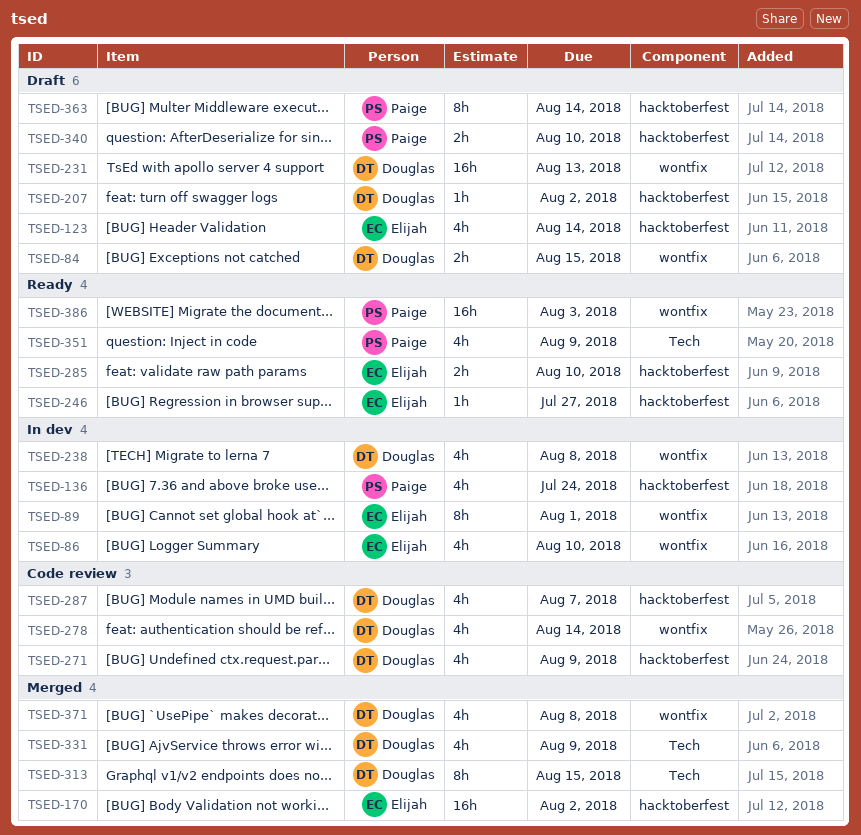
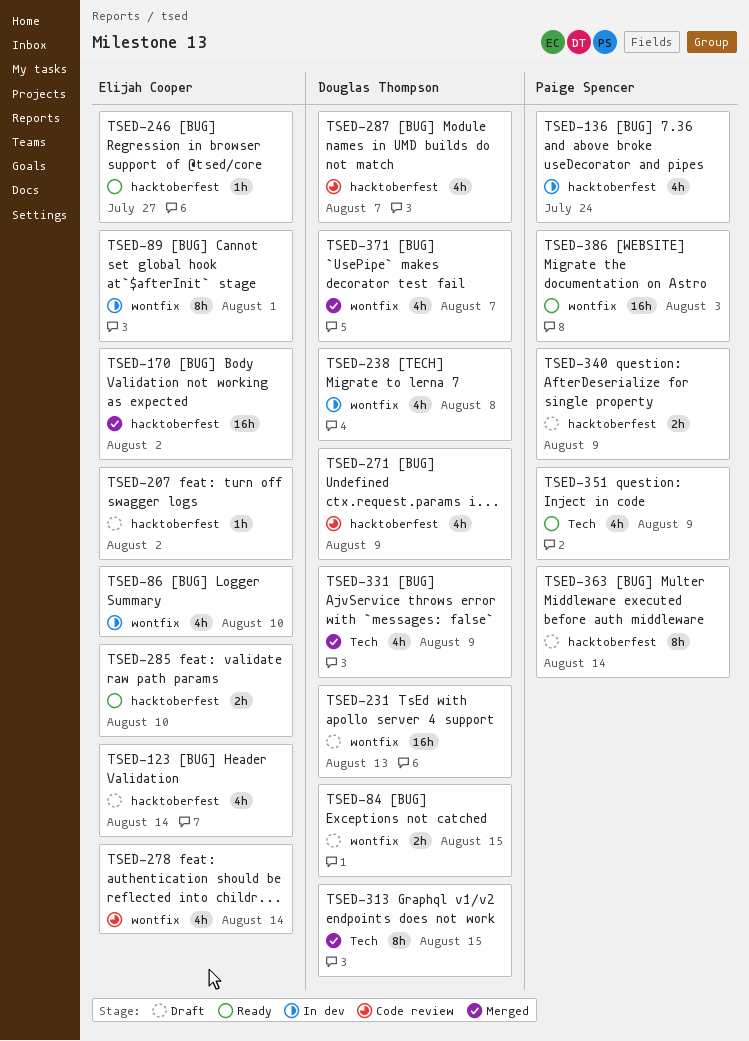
TSED-207, owner: Douglas Thompson -> Elijah Cooper
TSED-278, owner: Douglas Thompson -> Elijah Cooper
TSED-340, due: Aug 10 -> Aug 9
TSED-371, due: Aug 8 -> Aug 7

